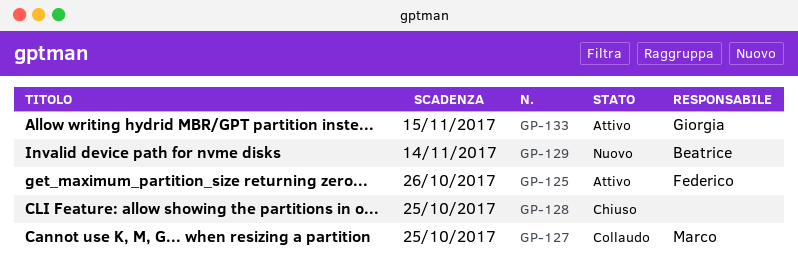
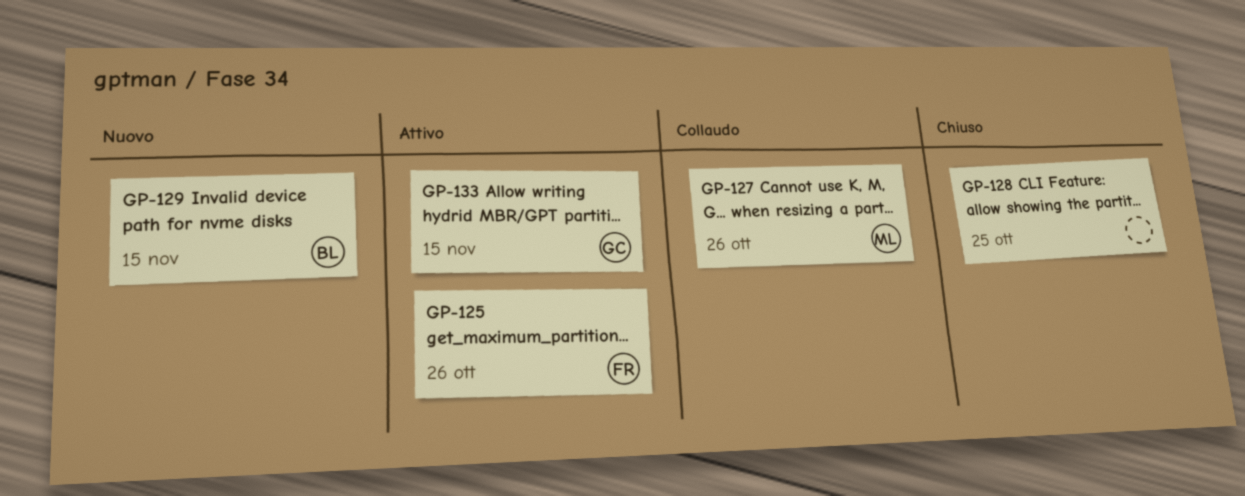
GP-127, due: Oct 25 -> Oct 26
GP-129, due: Nov 14 -> Nov 15

